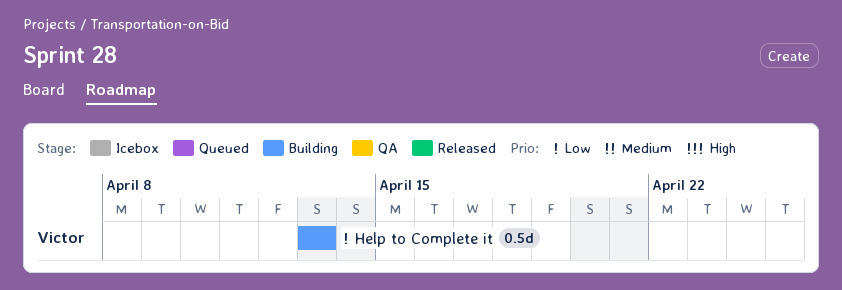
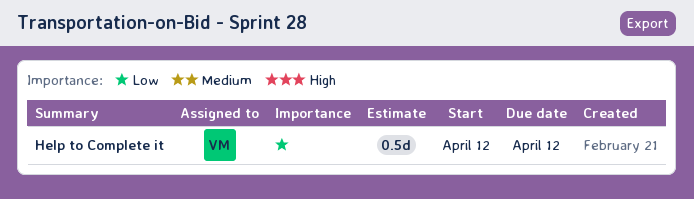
Help to Complete it, start: Apr 13 -> Apr 12
Help to Complete it, due: Apr 13 -> Apr 12

